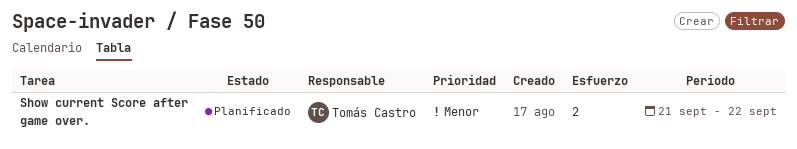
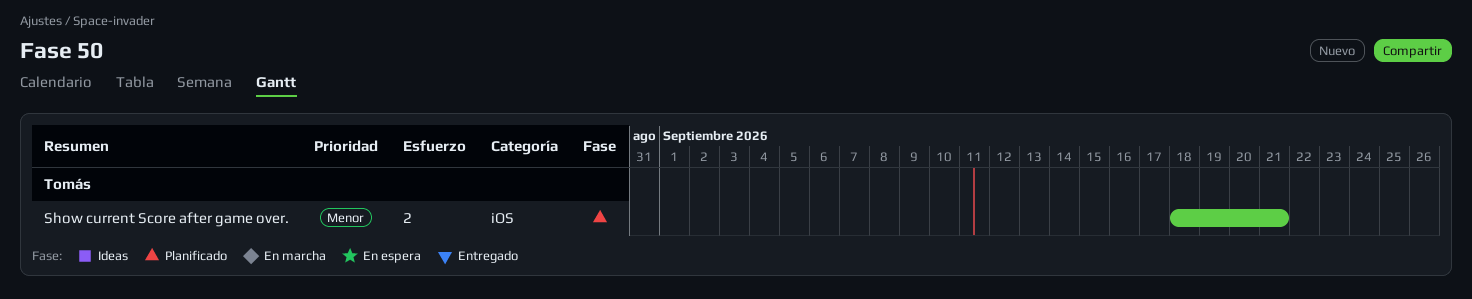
Show current Score after game over., start: Sep 21 -> Sep 18
Show current Score after game over., due: Sep 22 -> Sep 21

